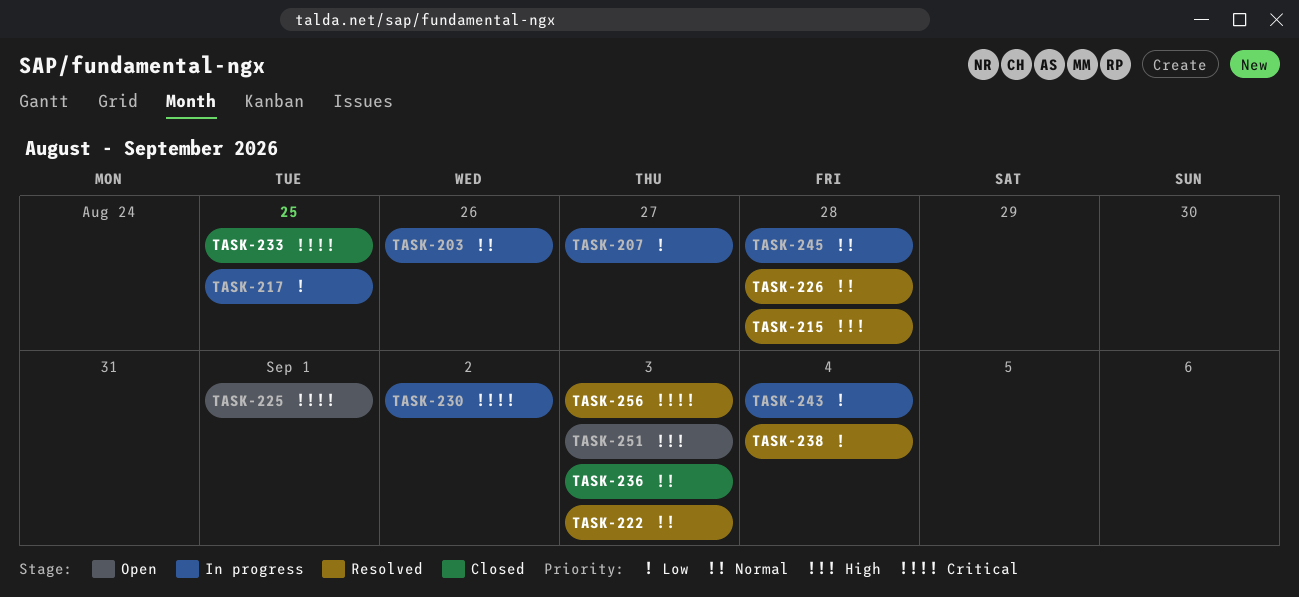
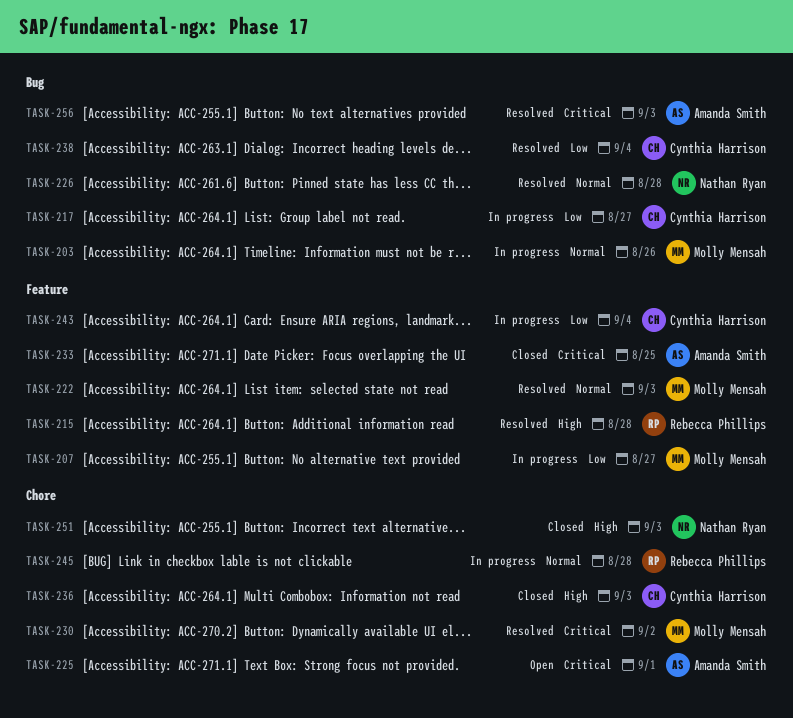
TASK-217, due: Aug 25 -> Aug 27
TASK-230, status: In progress -> Resolved
TASK-236, priority: Normal -> High
TASK-251, status: Open -> Closed

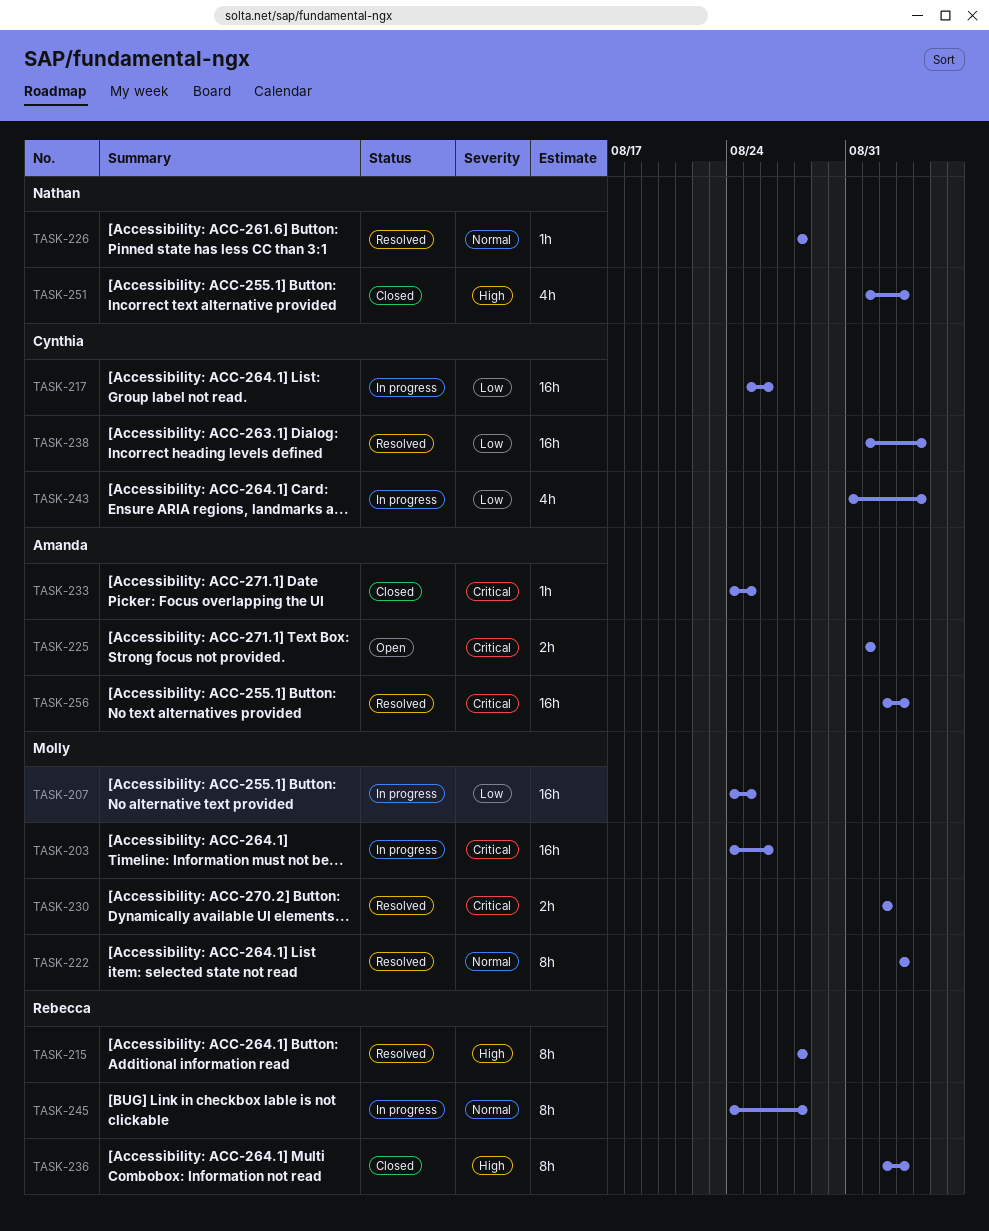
TASK-203, priority: Normal -> Critical
TASK-207, due: Aug 27 -> Aug 25
TASK-217, due: Aug 27 -> Aug 26
TASK-236, owner: Cynthia Harrison -> Rebecca Phillips

